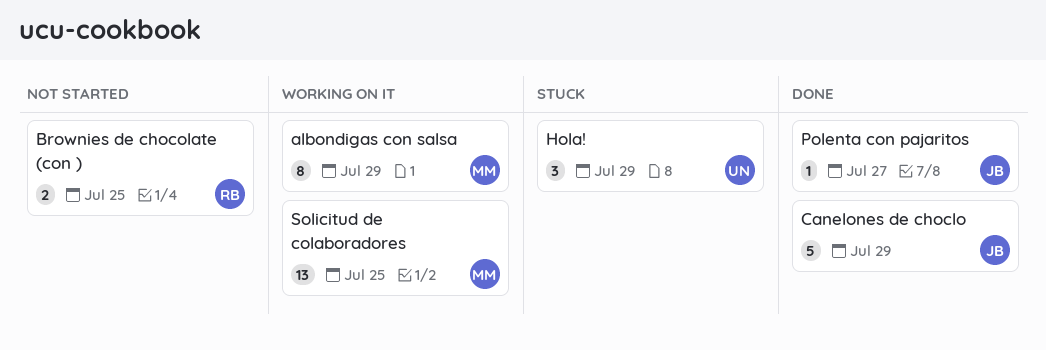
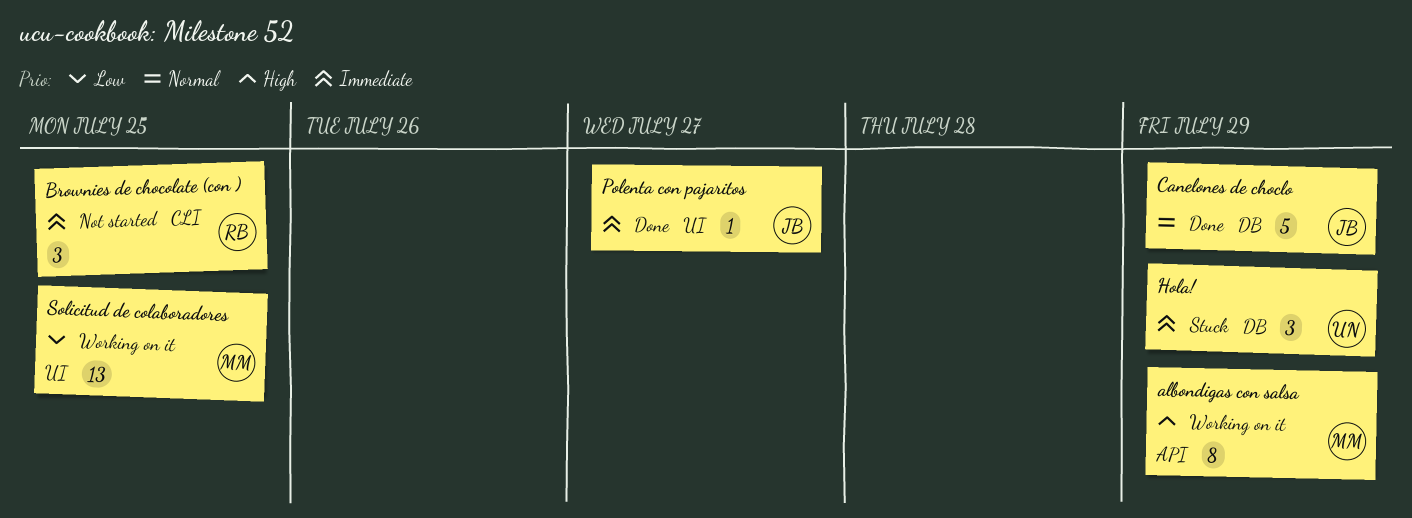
Brownies de chocolate (con ), estimate: 2 -> 3

